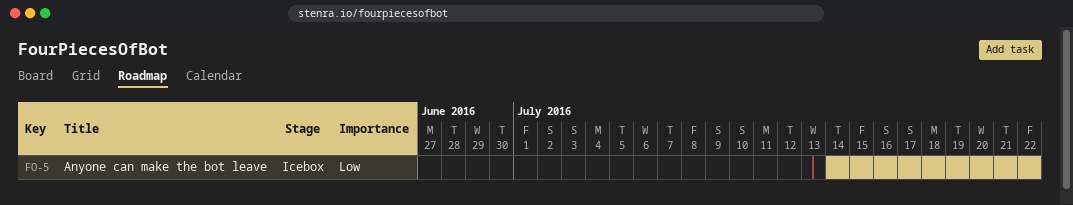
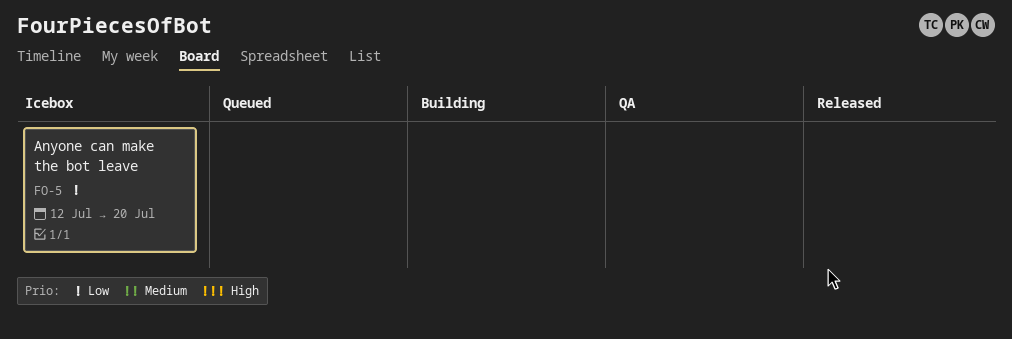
FO-5, start: Jul 14 -> Jul 12
FO-5, due: Jul 22 -> Jul 20

